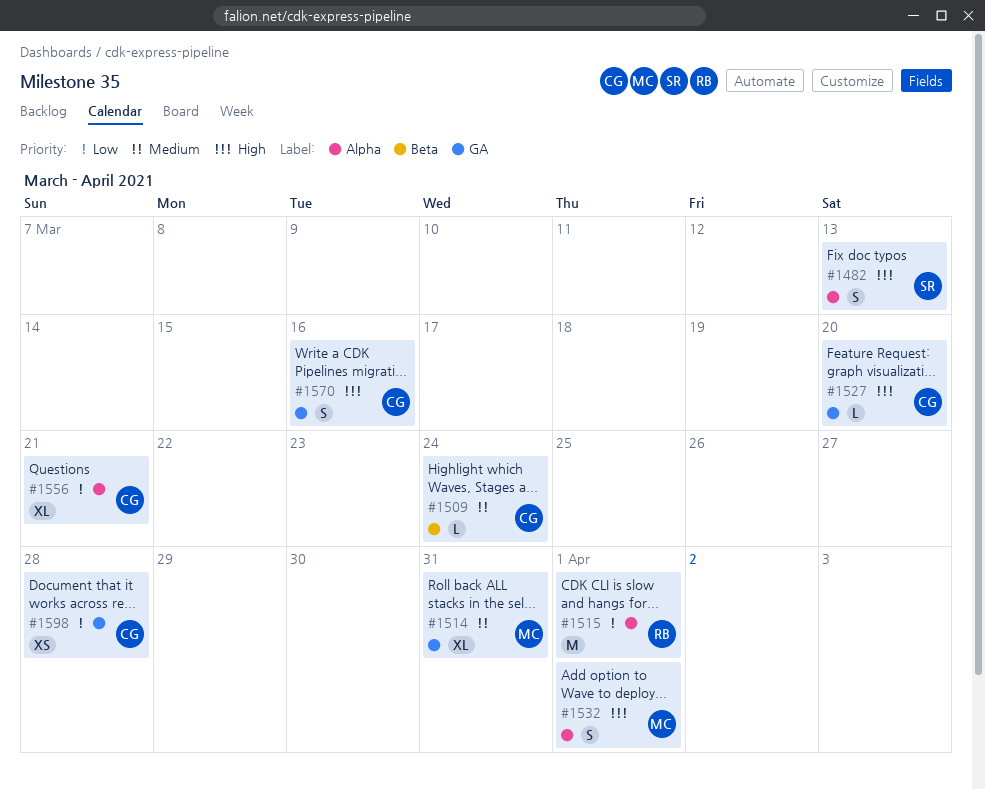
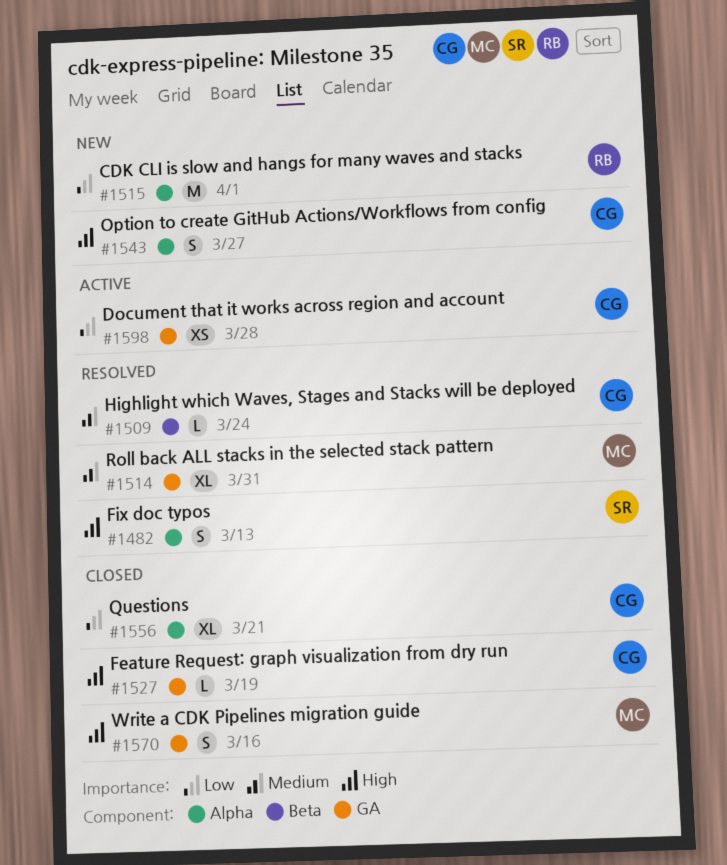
#1527, due: Mar 20 -> Mar 19
#1532: present -> none
#1543: none -> present
#1570, owner: CG -> MC

